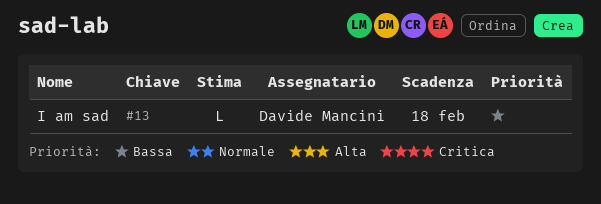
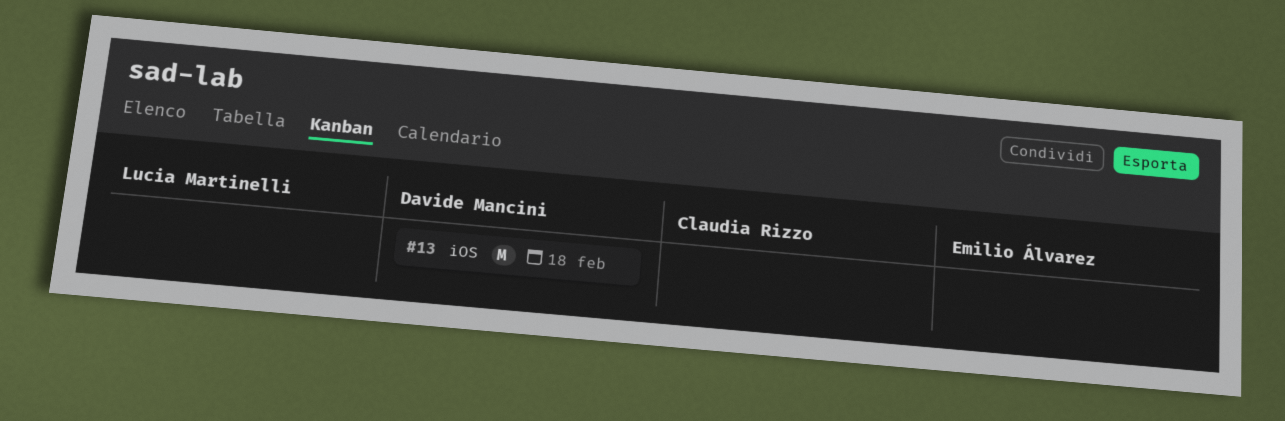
#13, estimate: L -> M

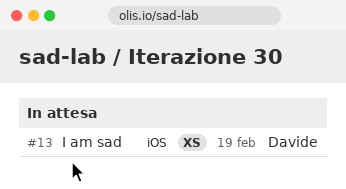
#13, estimate: M -> XS
#13, due: Feb 18 -> Feb 19

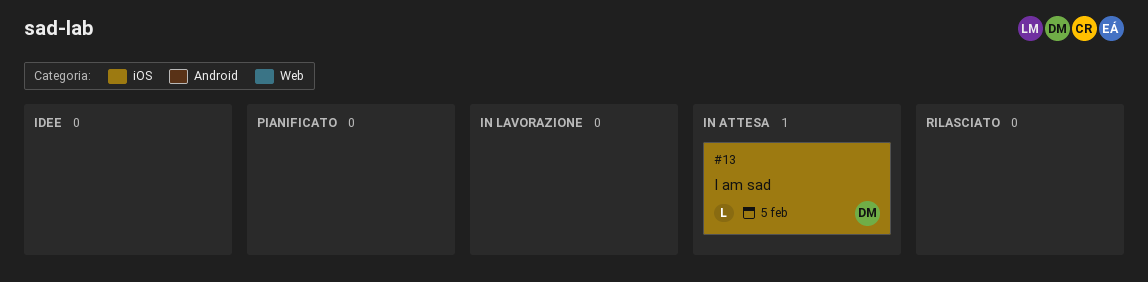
#13, estimate: XS -> L
#13, due: Feb 19 -> Feb 5

